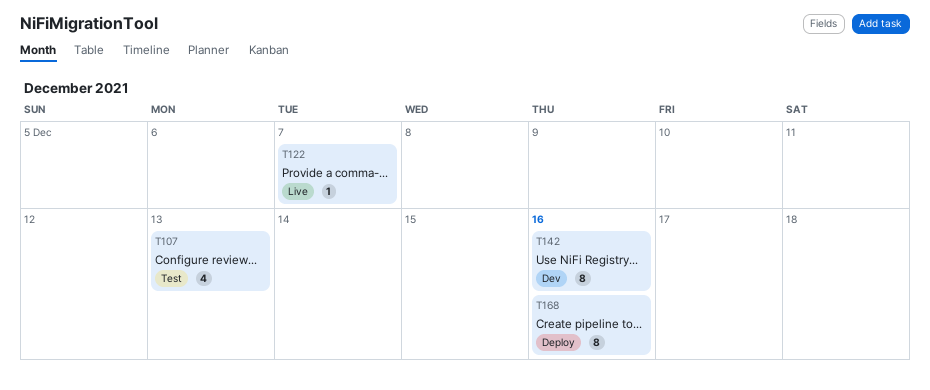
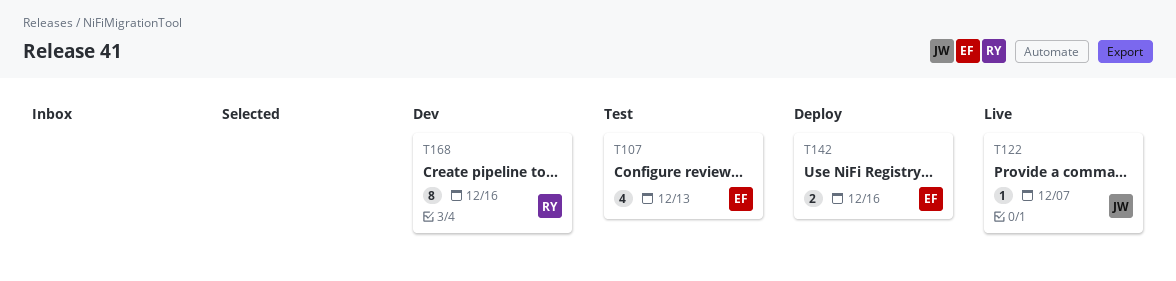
T142, status: Dev -> Deploy
T142, estimate: 8 -> 2
T168, status: Deploy -> Dev

